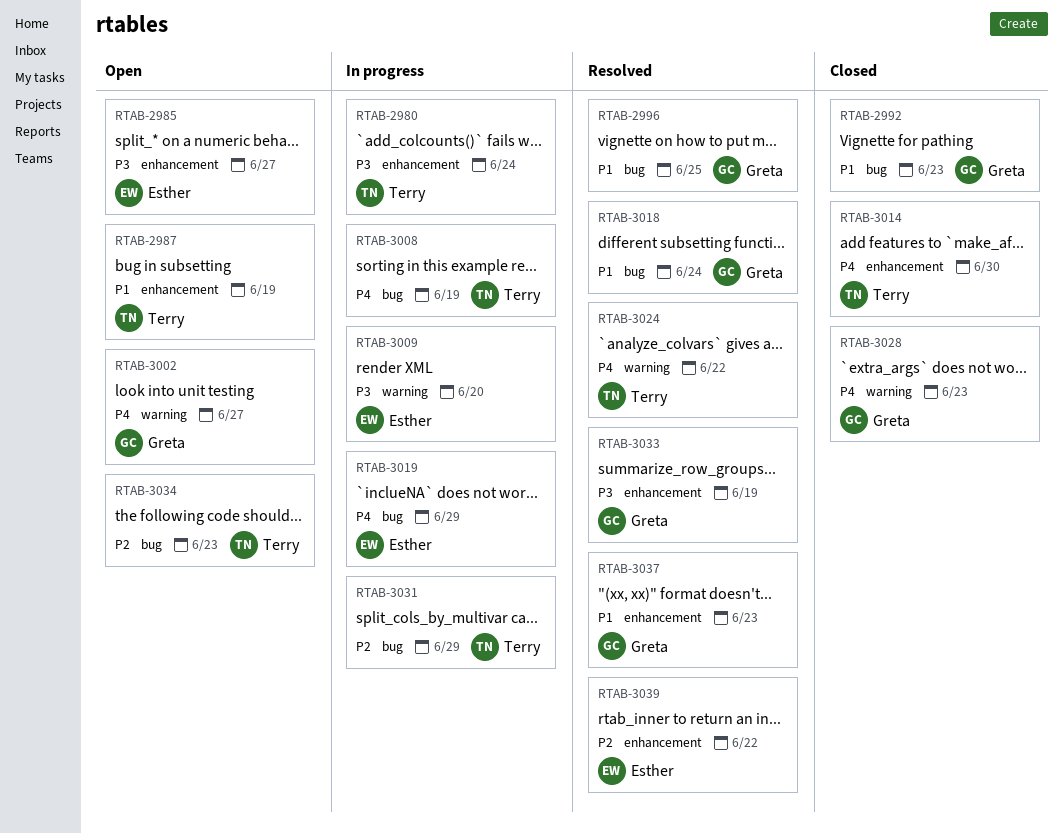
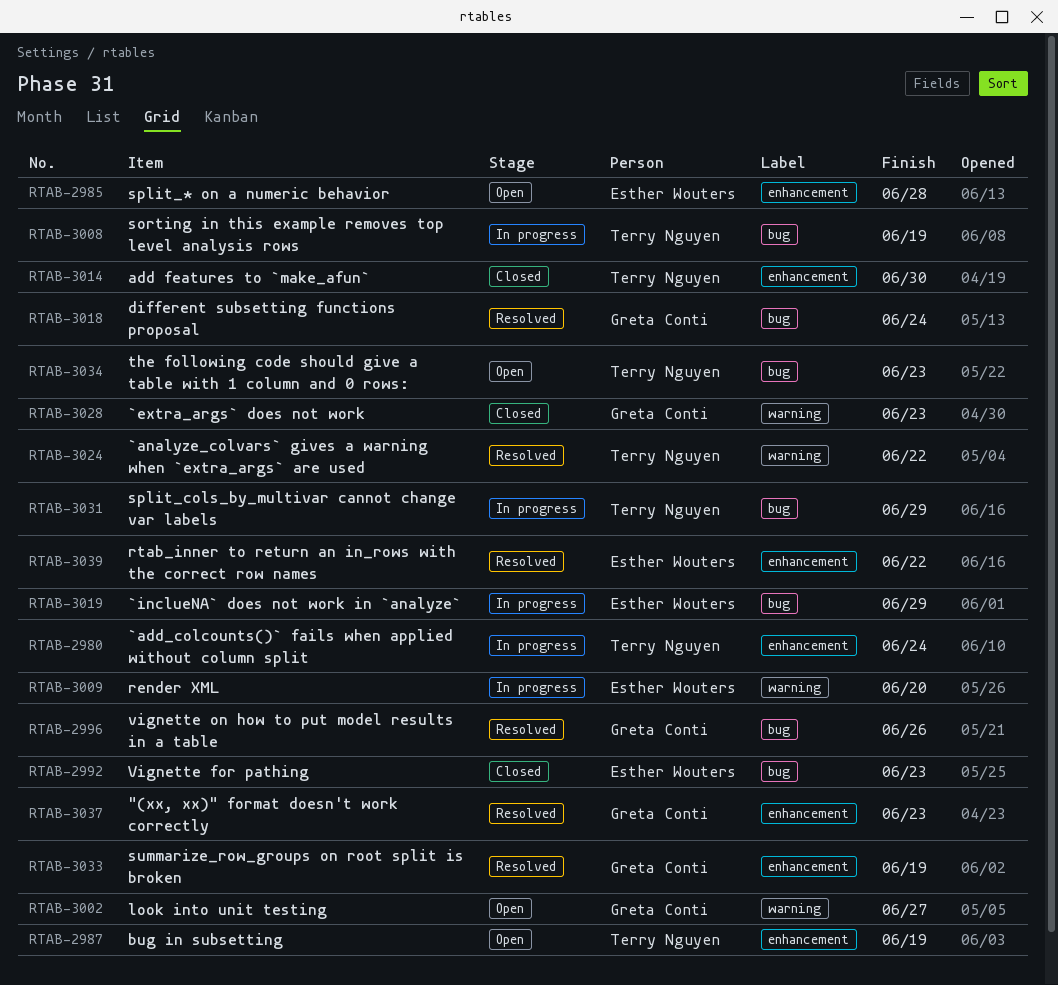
RTAB-2985, due: Jun 27 -> Jun 28
RTAB-2992, owner: Greta Conti -> Esther Wouters
RTAB-2996, due: Jun 25 -> Jun 26

